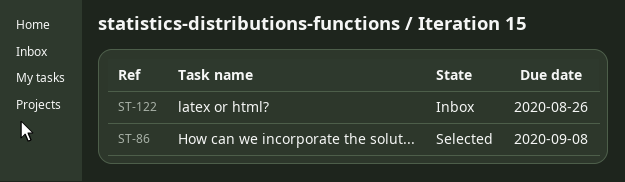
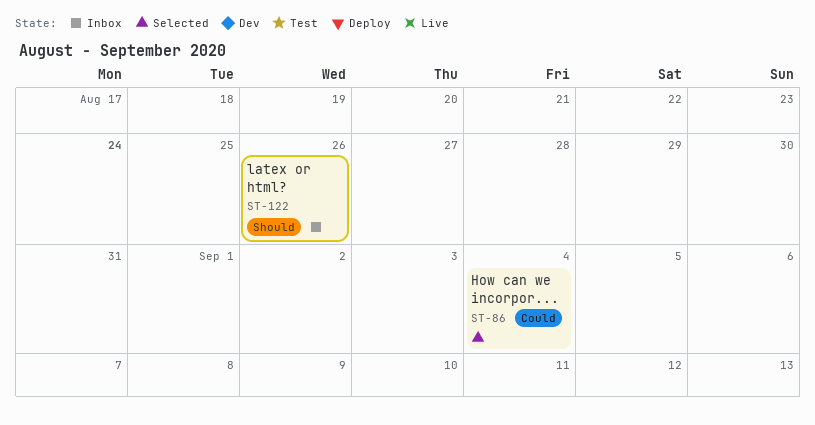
ST-86, due: Sep 8 -> Sep 4

